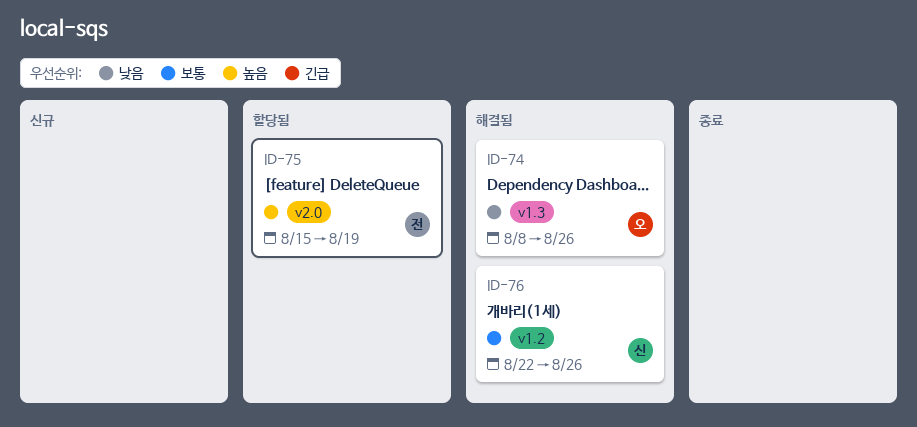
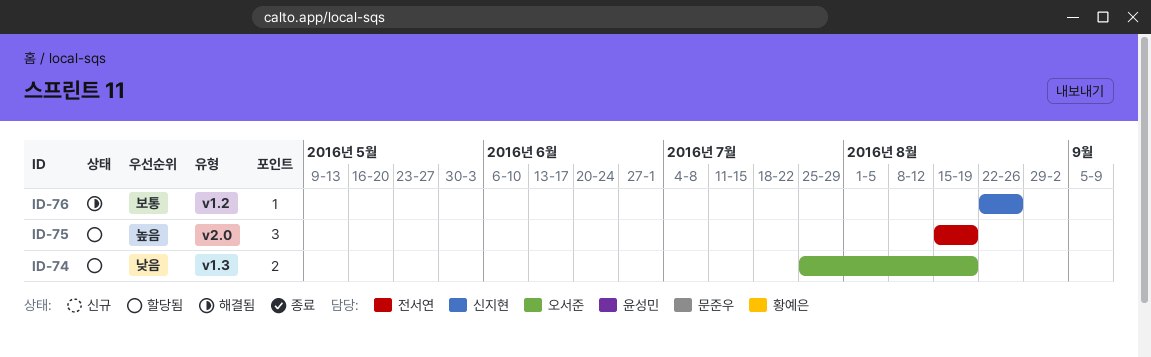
ID-74, status: 해결됨 -> 할당됨
ID-74, start: Aug 8 -> Jul 25
ID-74, due: Aug 26 -> Aug 19

